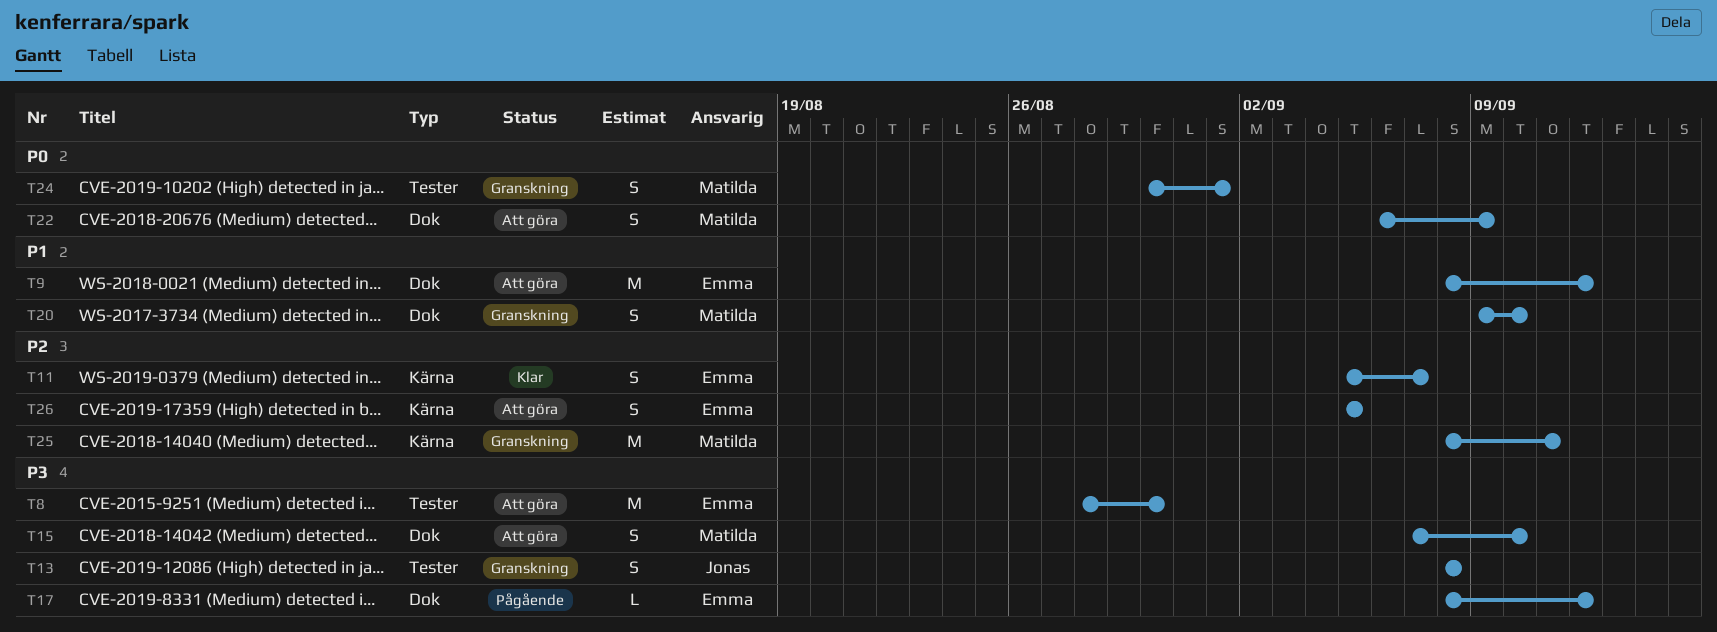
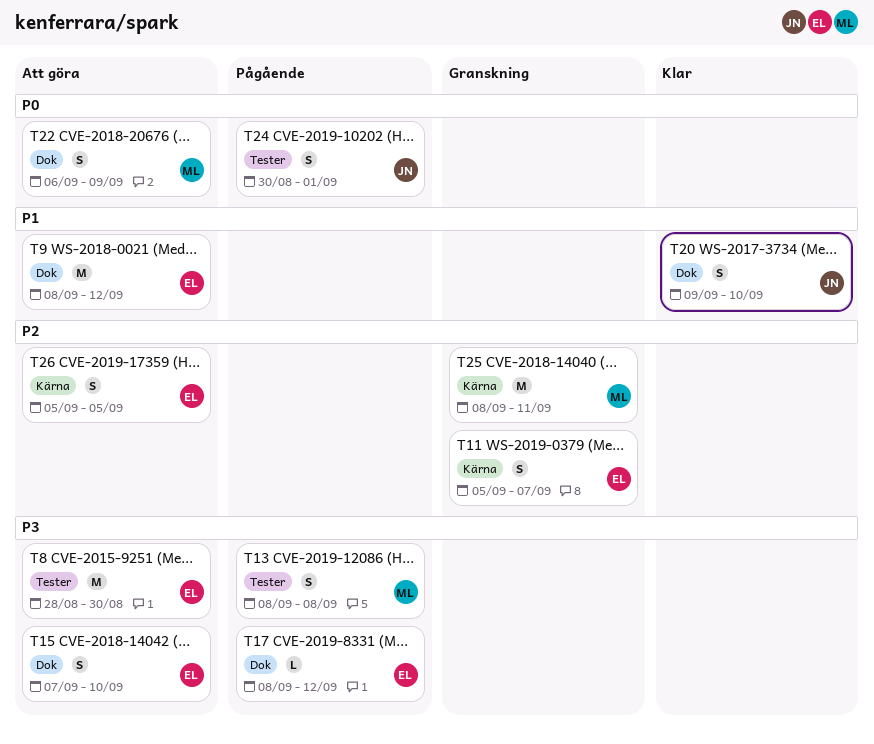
T11, status: Klar -> Granskning
T13, status: Granskning -> Pågående
T13, owner: Jonas -> Matilda
T15, owner: Matilda -> Emma
T20, status: Granskning -> Klar
T20, owner: Matilda -> Jonas
T24, status: Granskning -> Pågående
T24, owner: Matilda -> Jonas

